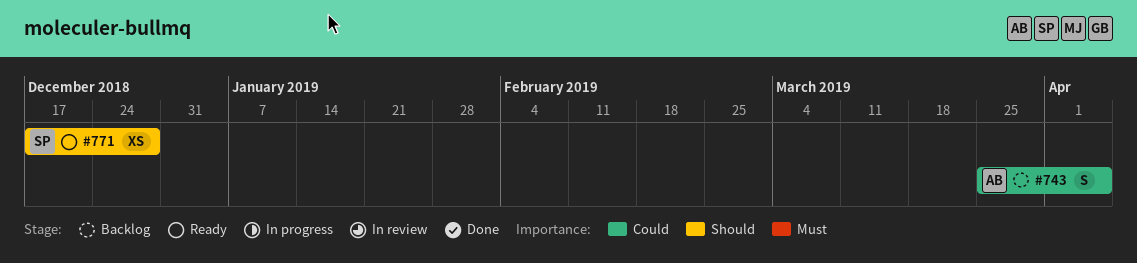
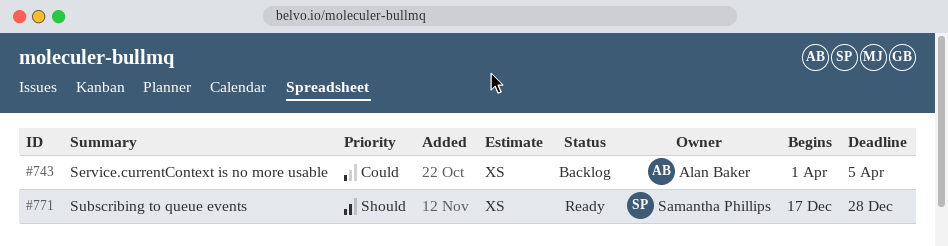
#743, estimate: S -> XS
#743, start: Mar 25 -> Apr 1

